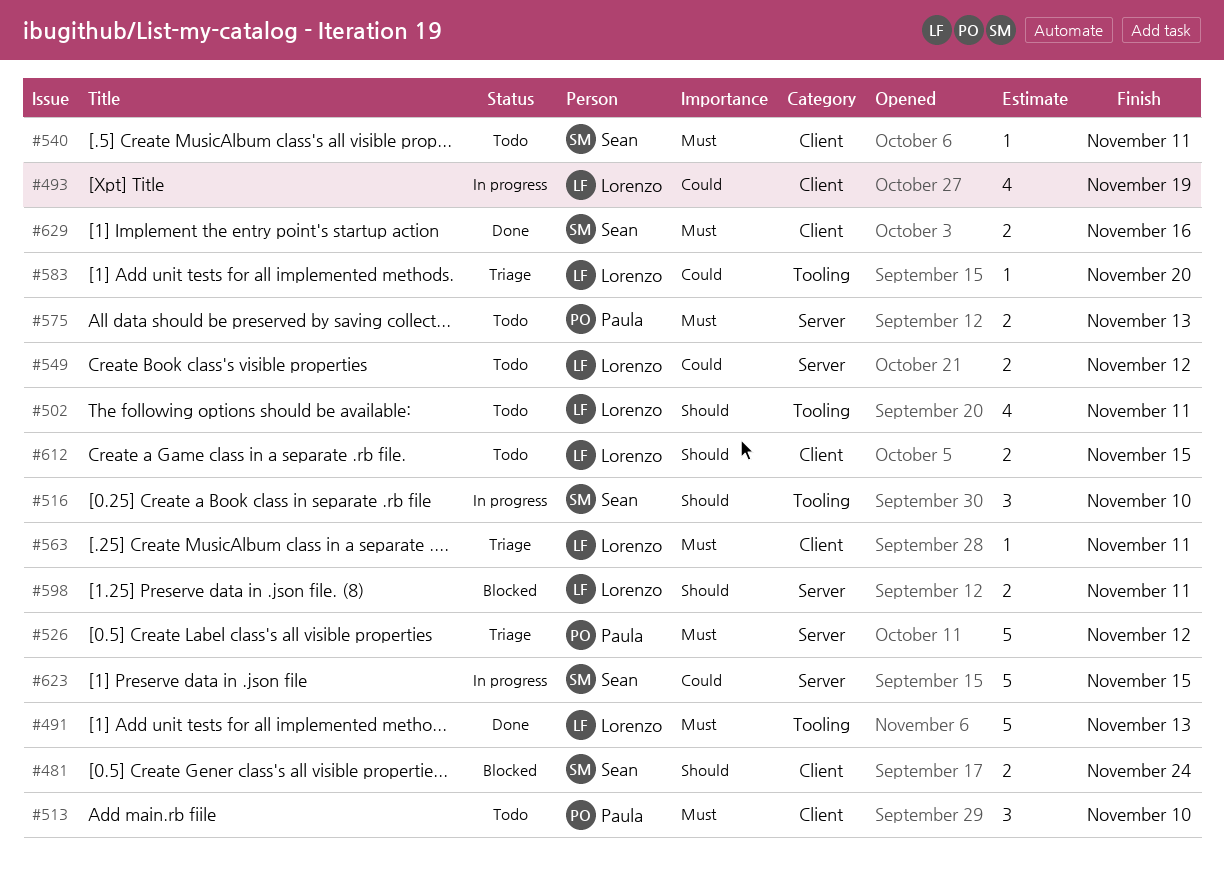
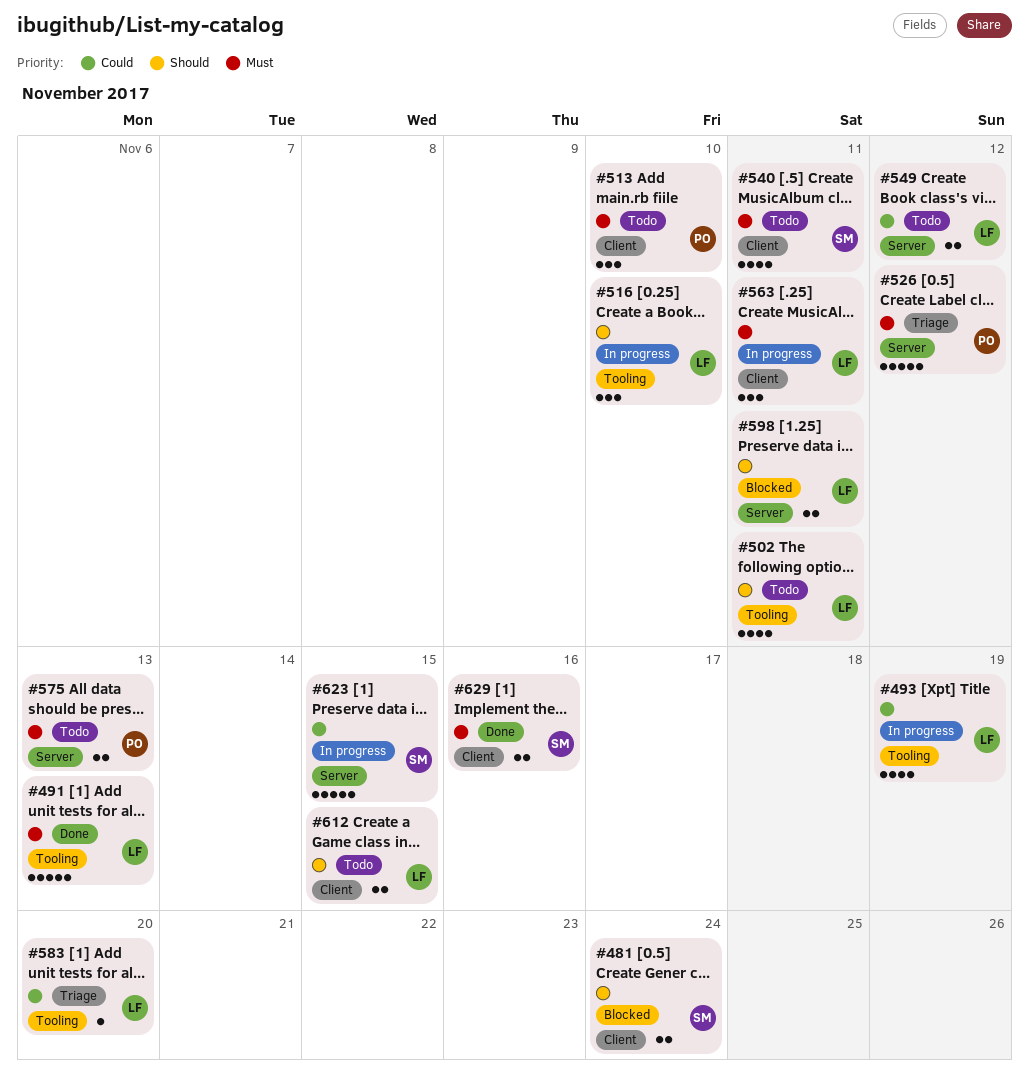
#493, label: Client -> Tooling
#516, owner: Sean -> Lorenzo
#540, estimate: 1 -> 4
#563, status: Triage -> In progress
#563, estimate: 1 -> 3

